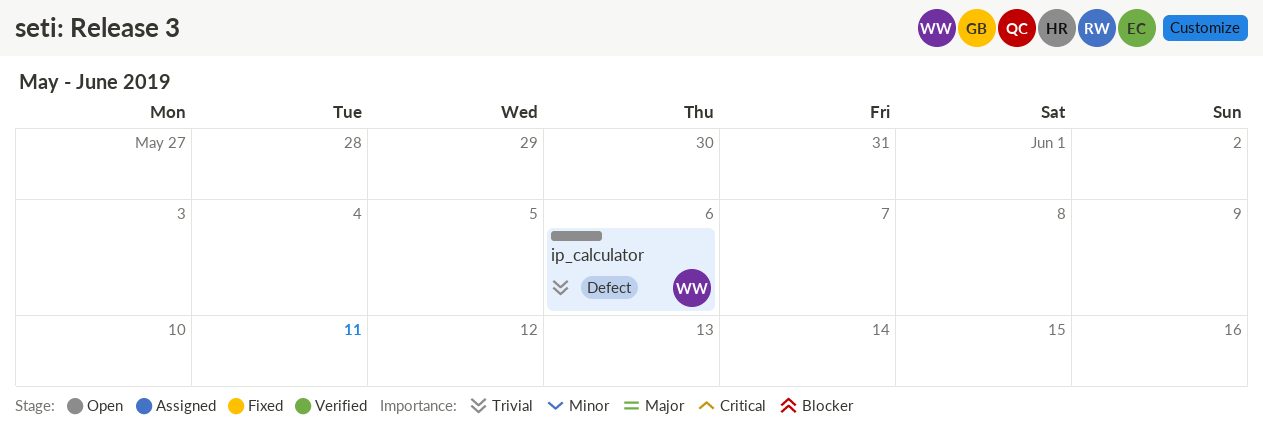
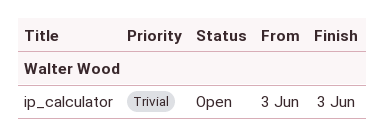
ip_calculator, due: Jun 6 -> Jun 3

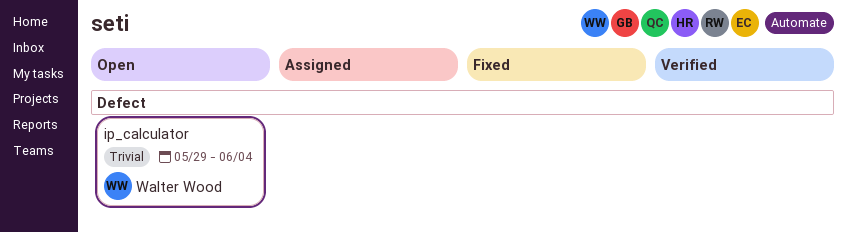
ip_calculator, start: Jun 3 -> May 29
ip_calculator, due: Jun 3 -> Jun 4

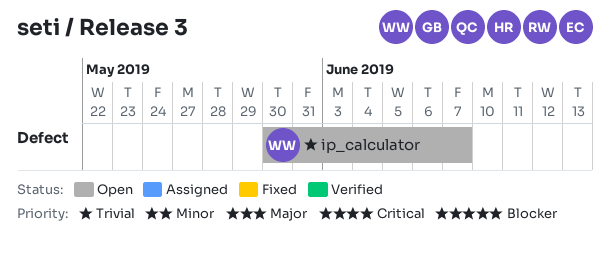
ip_calculator, start: May 29 -> May 30
ip_calculator, due: Jun 4 -> Jun 7

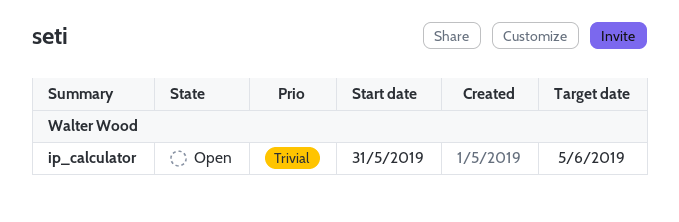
ip_calculator, start: May 30 -> May 31
ip_calculator, due: Jun 7 -> Jun 5

